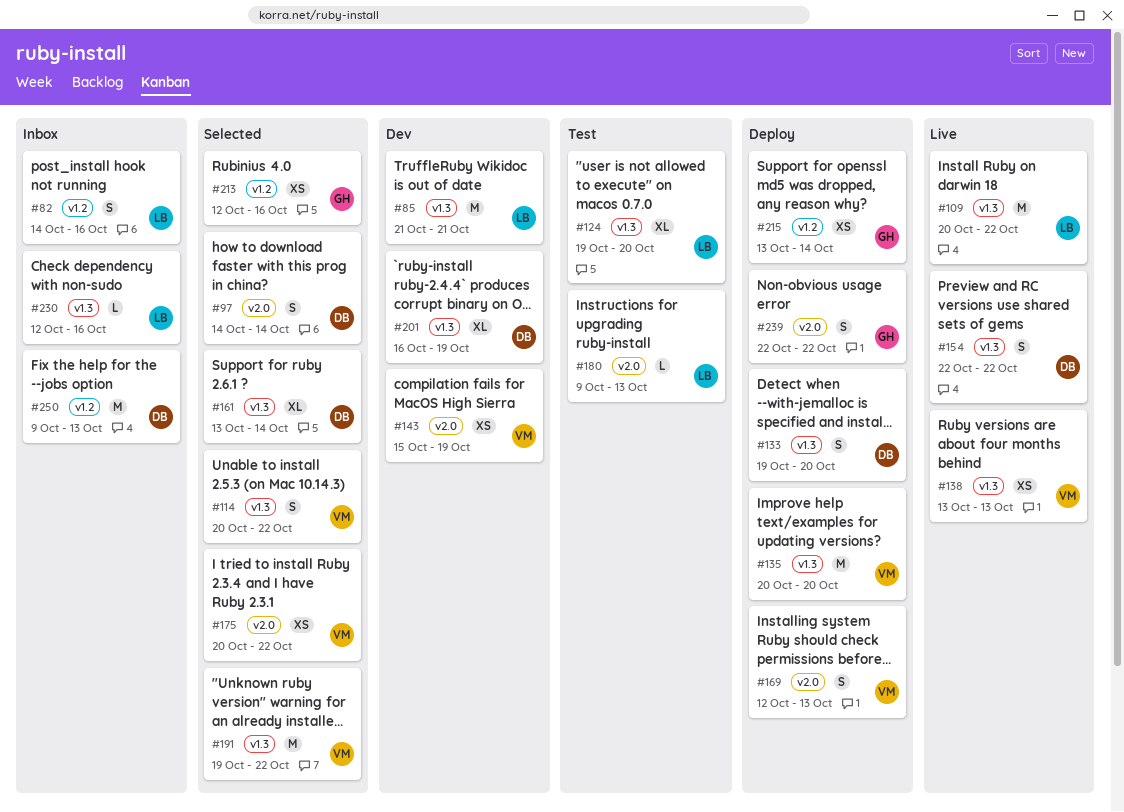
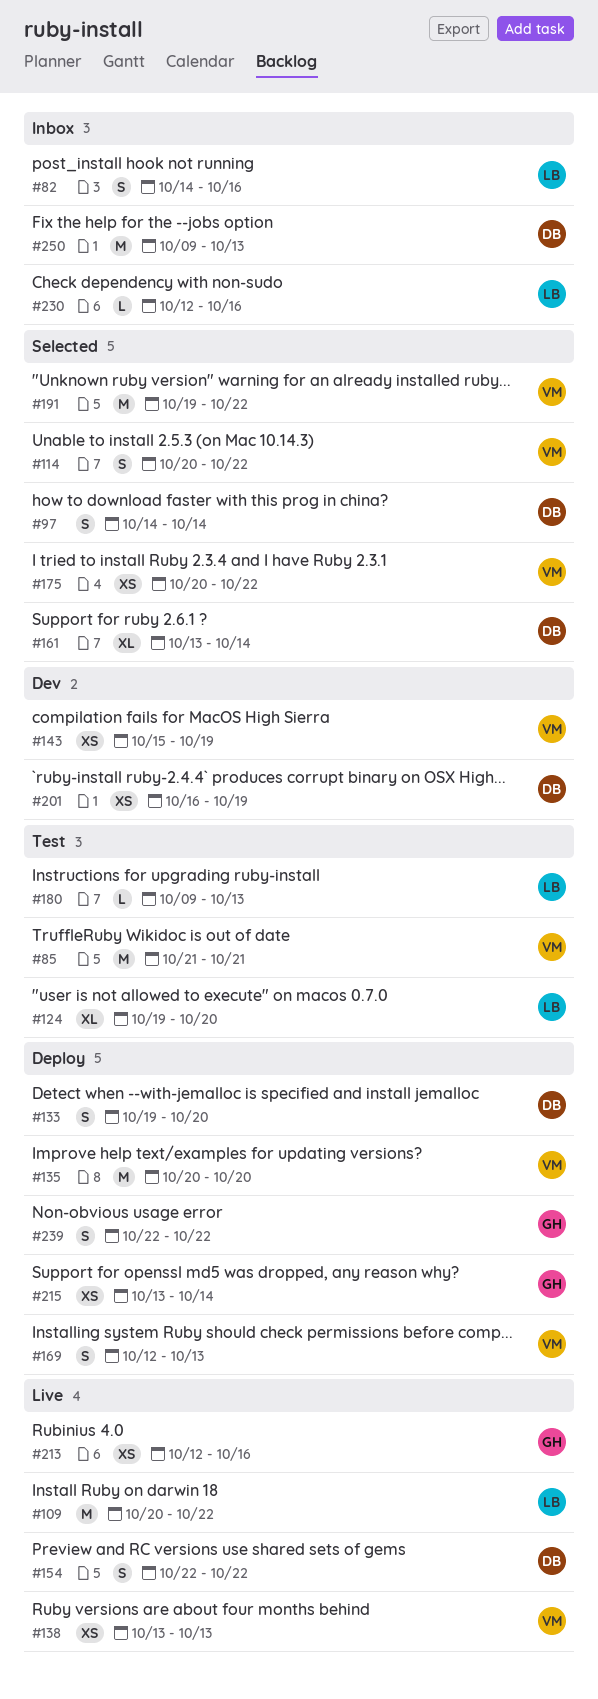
#85, status: Dev -> Test
#85, owner: LB -> VM
#201, estimate: XL -> XS
#213, status: Selected -> Live

